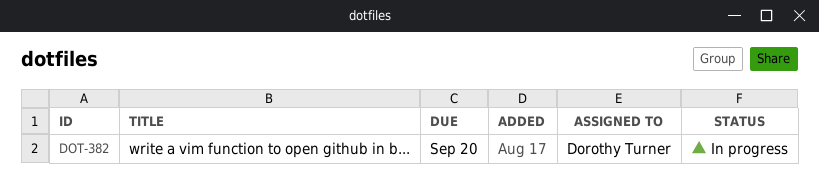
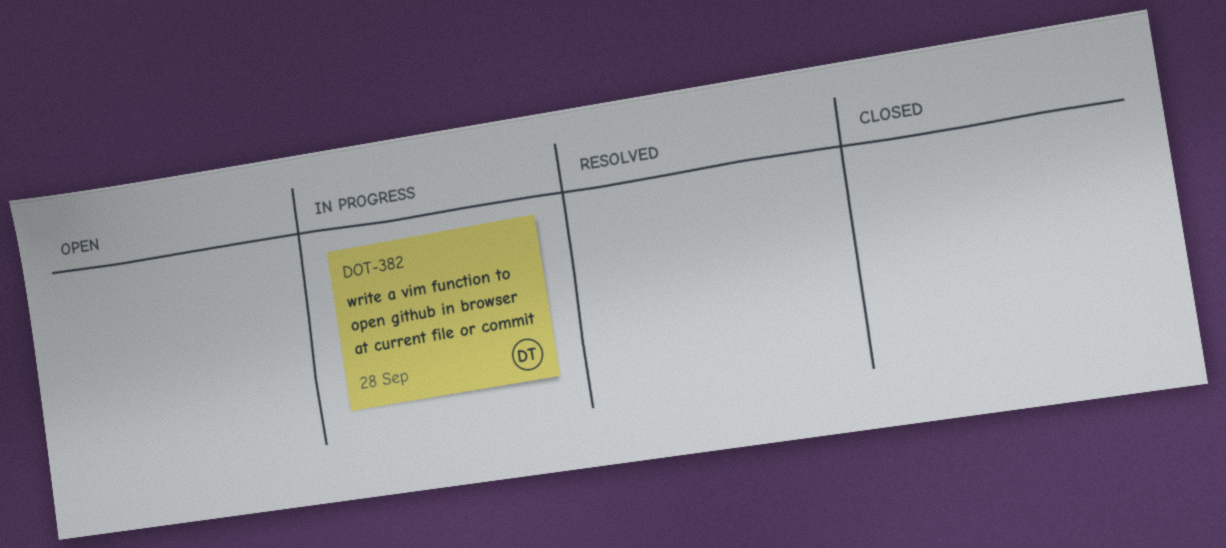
DOT-382, due: Sep 20 -> Sep 28

